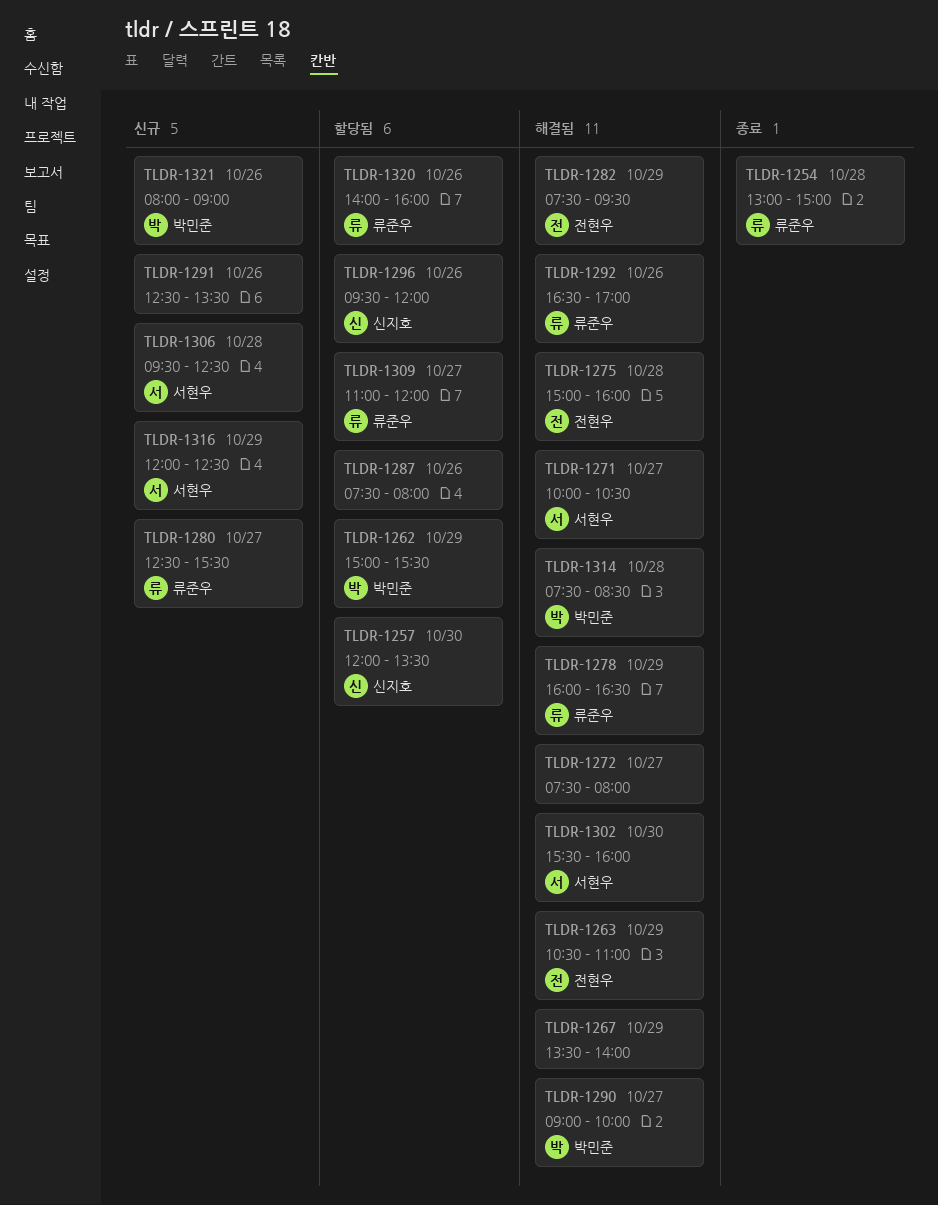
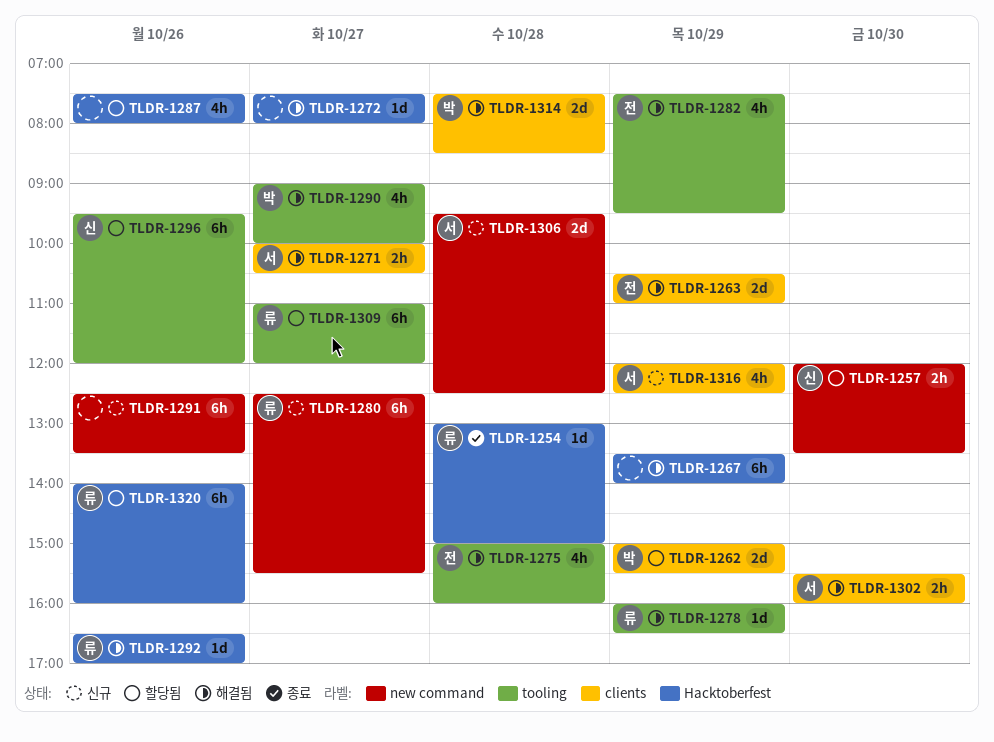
TLDR-1321: present -> none

